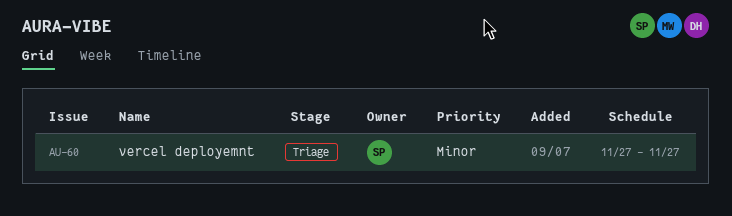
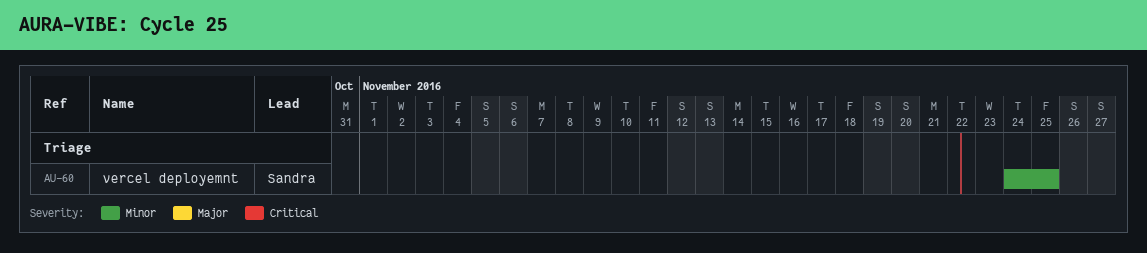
AU-60, start: Nov 27 -> Nov 24
AU-60, due: Nov 27 -> Nov 25

